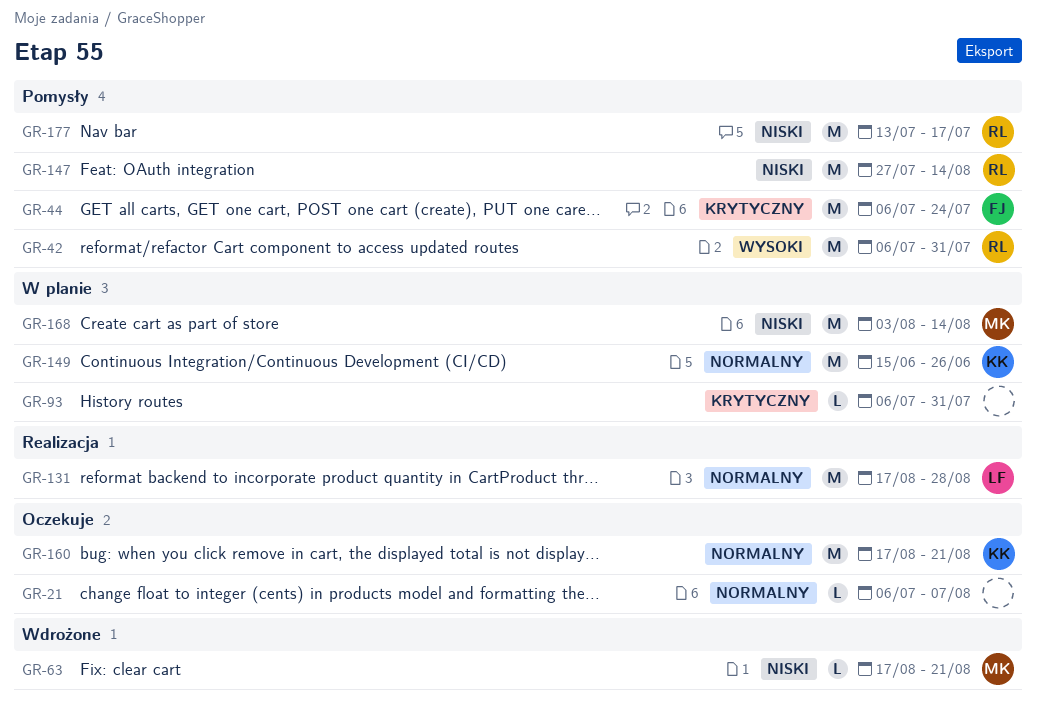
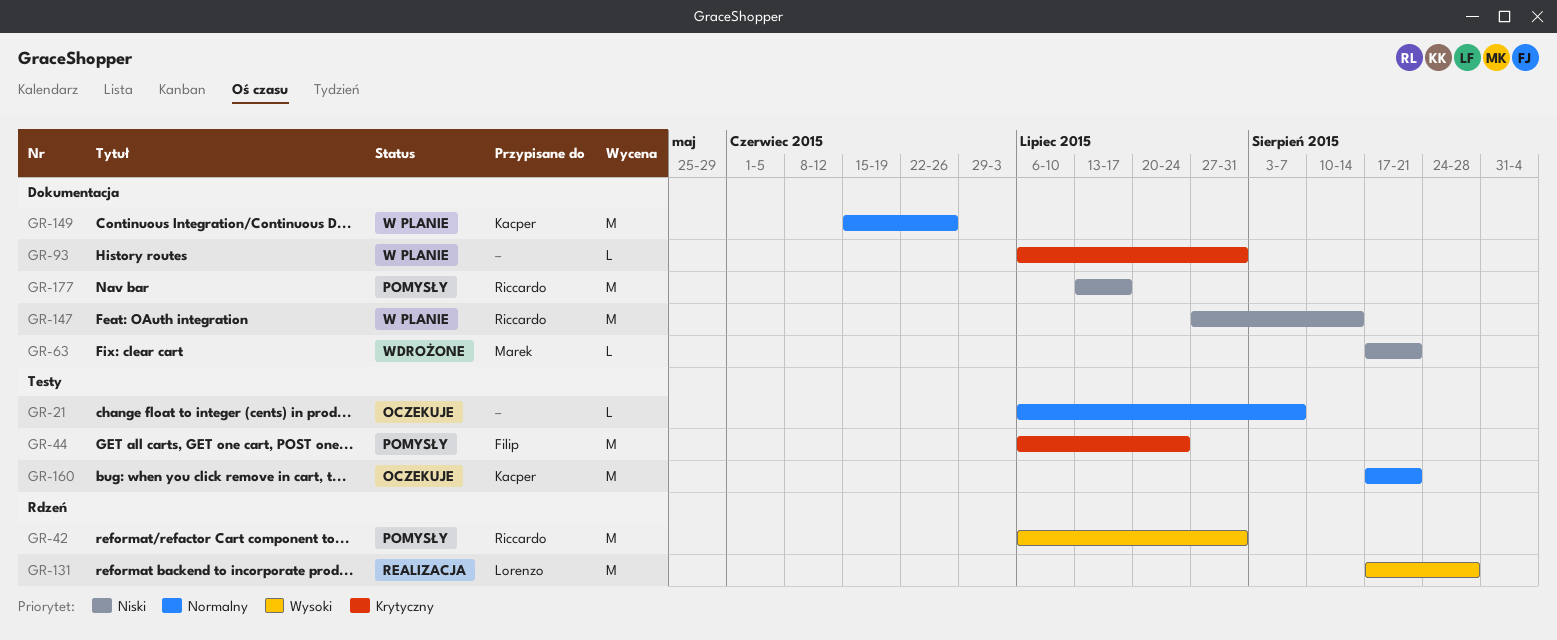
GR-131, priority: Normalny -> Wysoki
GR-147, status: Pomysły -> W planie
GR-168: present -> none

